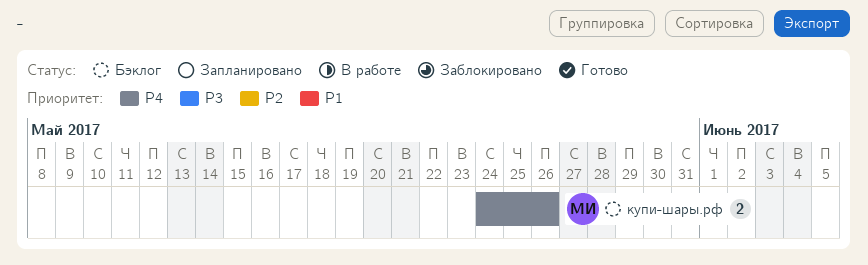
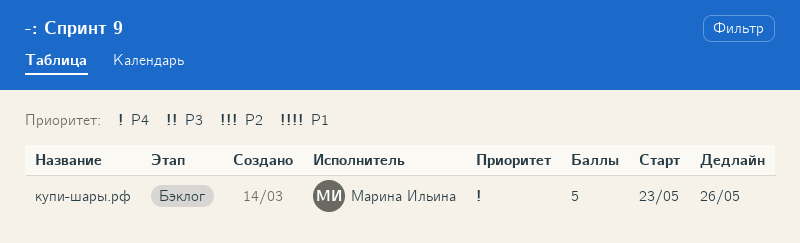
купи-шары.рф, estimate: 2 -> 5
купи-шары.рф, start: May 24 -> May 23

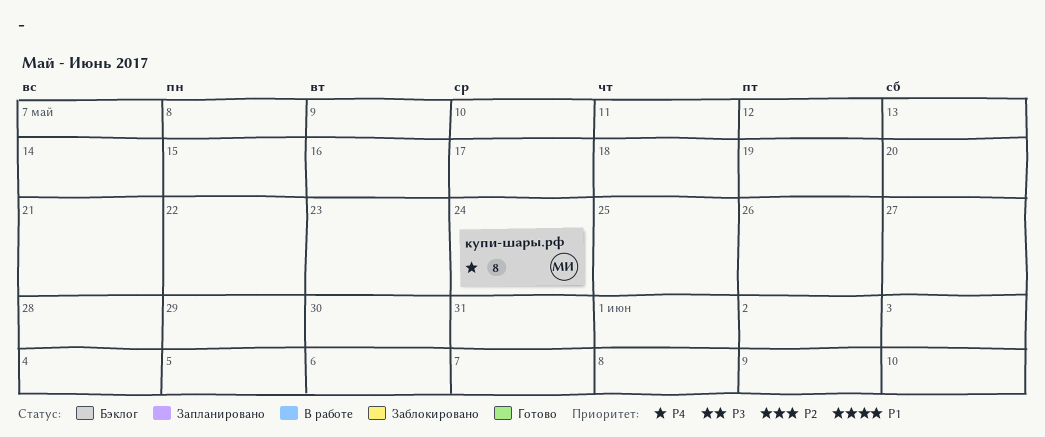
купи-шары.рф, estimate: 5 -> 8
купи-шары.рф, due: May 26 -> May 24

